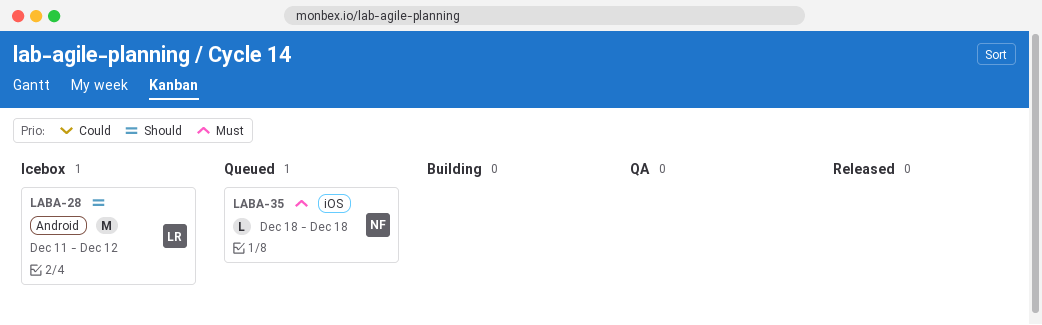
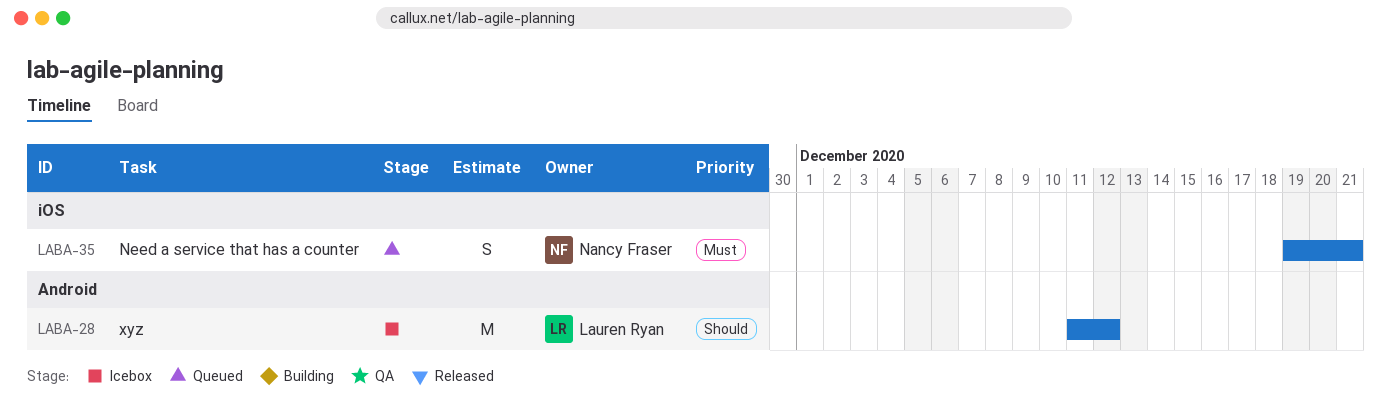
LABA-35, estimate: L -> S
LABA-35, start: Dec 18 -> Dec 19
LABA-35, due: Dec 18 -> Dec 21

